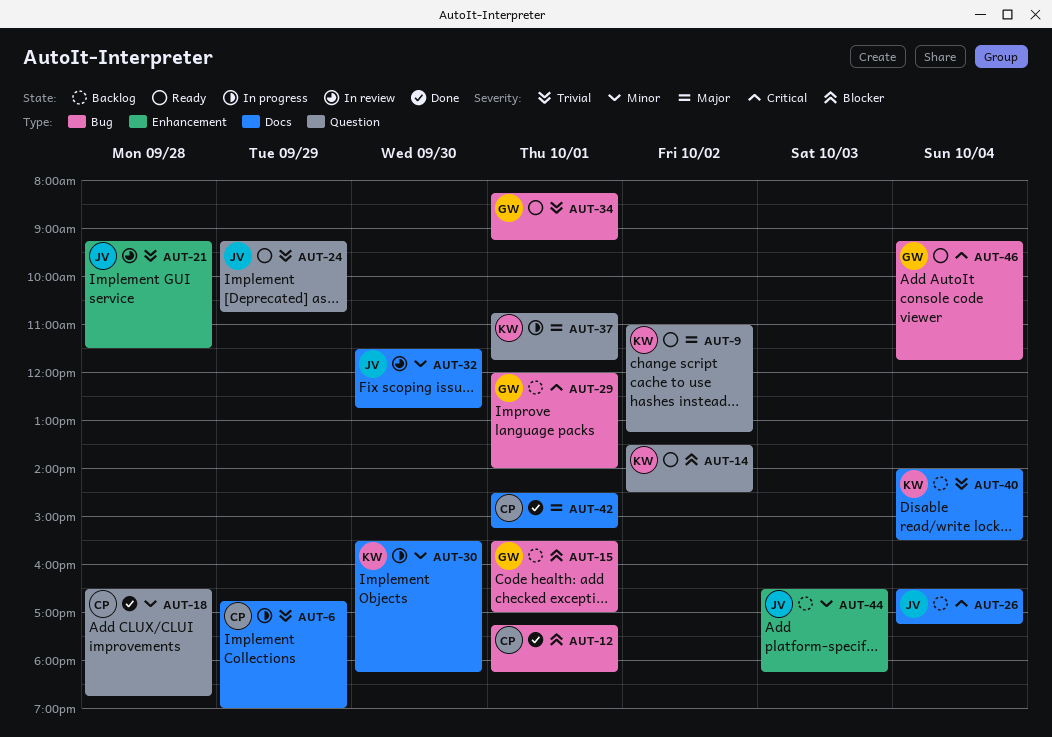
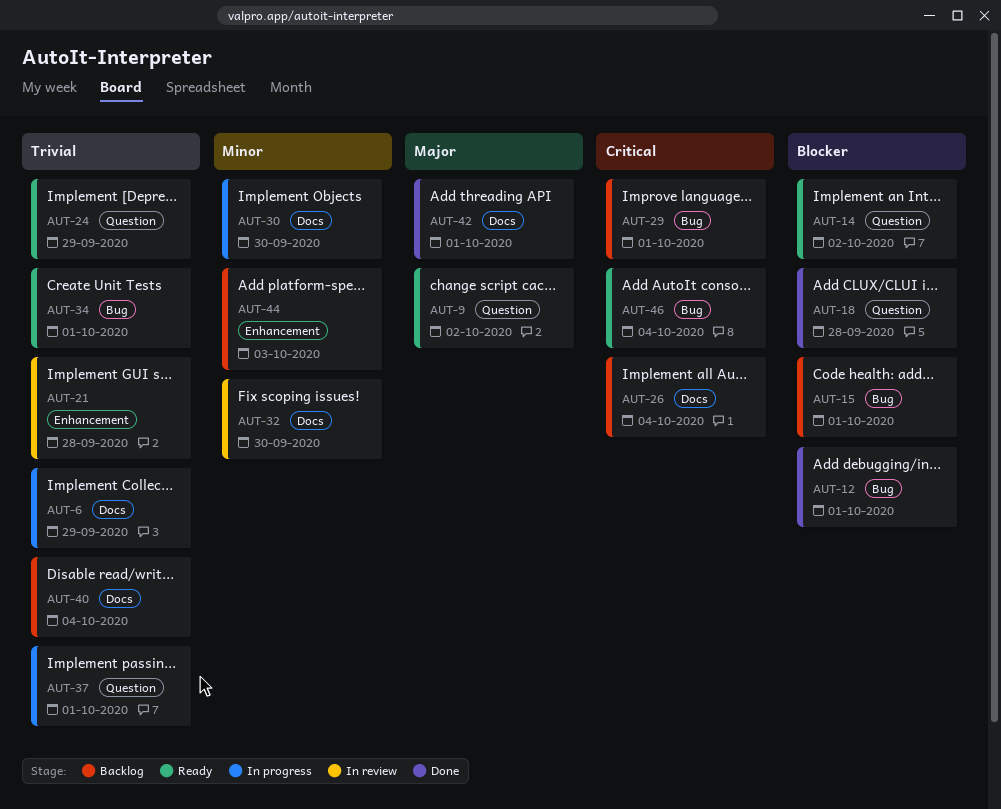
AUT-18, priority: Minor -> Blocker
AUT-37, priority: Major -> Trivial

